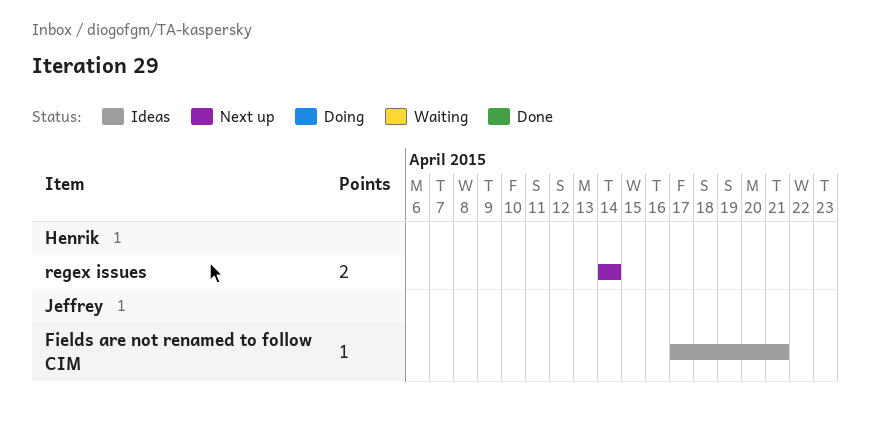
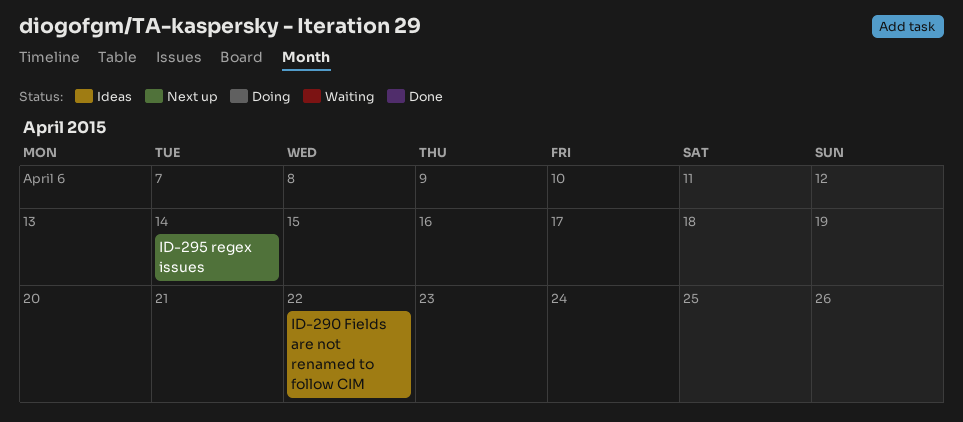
Fields are not renamed to follow CIM, due: Apr 21 -> Apr 22

